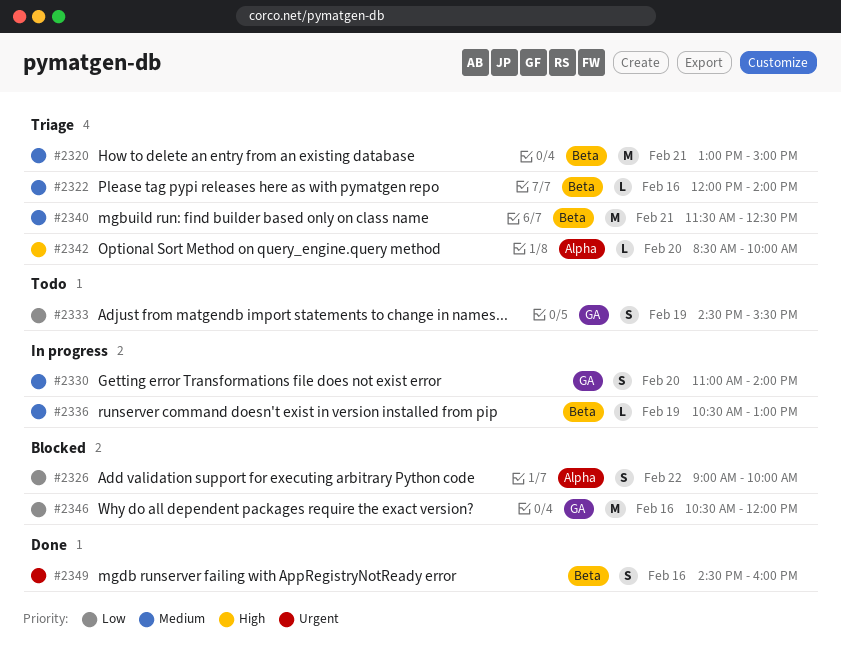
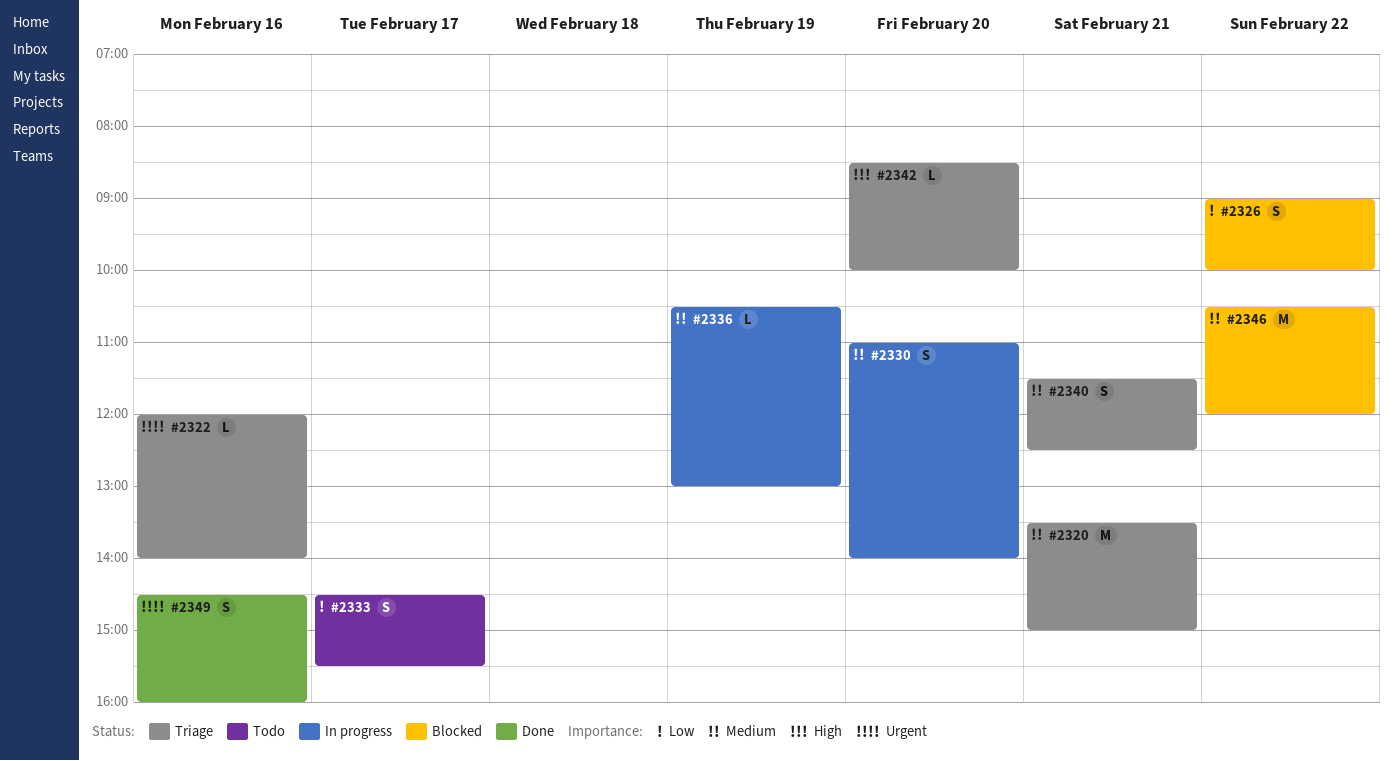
#2320, begins: 13:00 -> 13:30
#2322, priority: Medium -> Urgent
#2333, day: Feb 19 -> Feb 17
#2340, estimate: M -> S
#2346, priority: Low -> Medium
#2346, day: Feb 16 -> Feb 22

